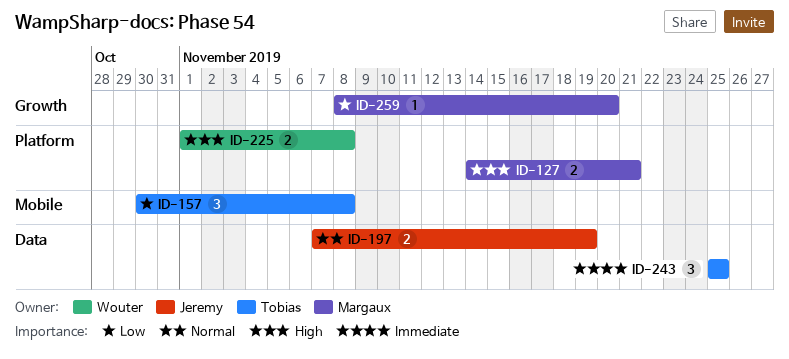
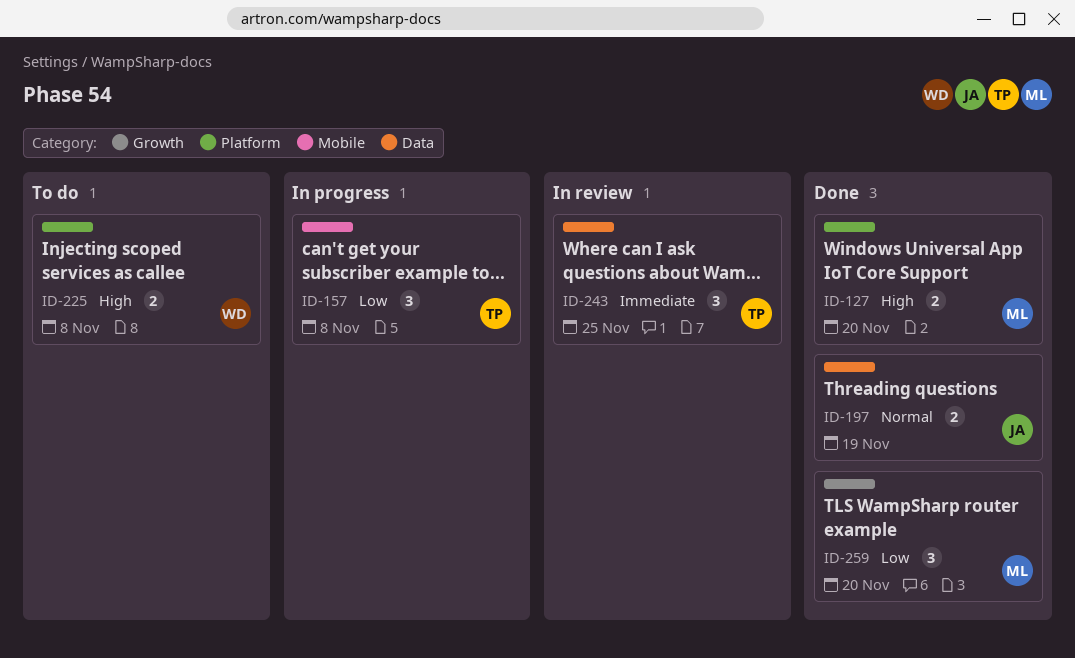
ID-127, due: Nov 21 -> Nov 20
ID-259, estimate: 1 -> 3

